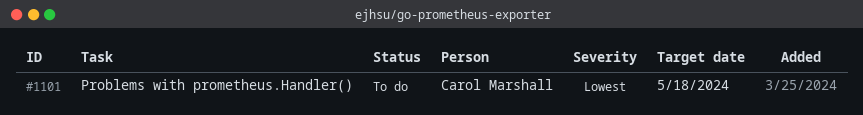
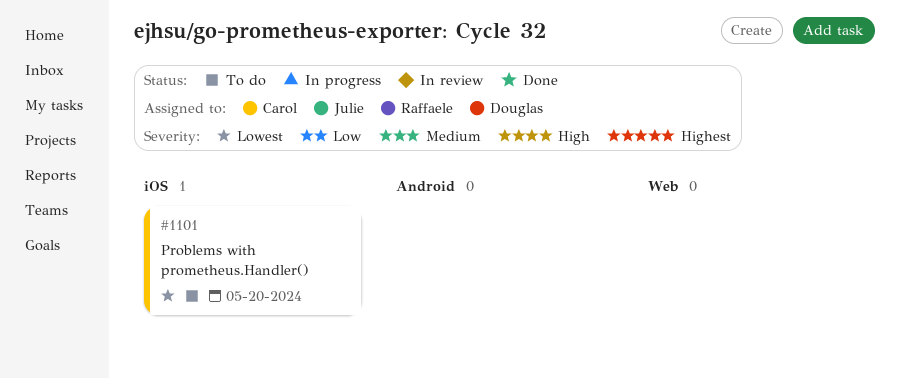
#1101, due: May 18 -> May 20

